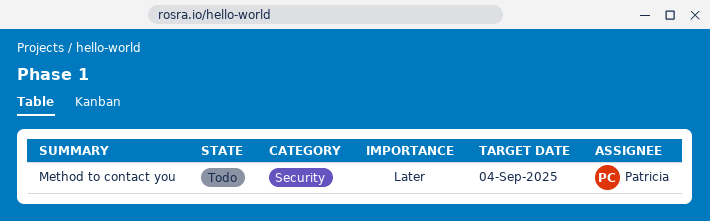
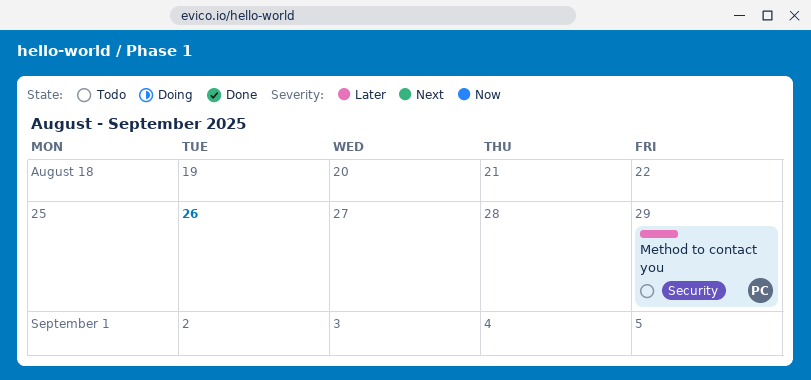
Method to contact you, due: Sep 4 -> Aug 29

